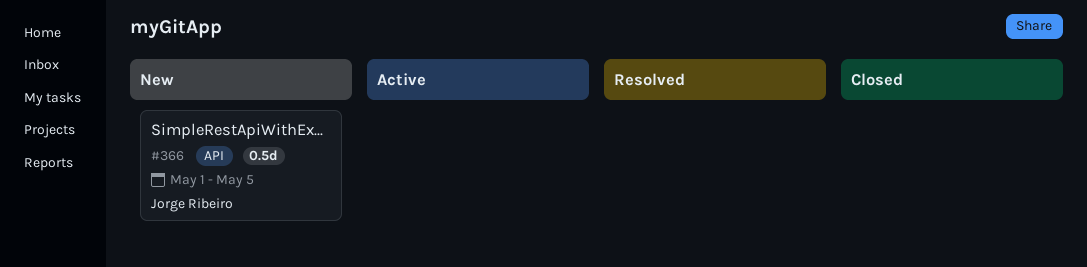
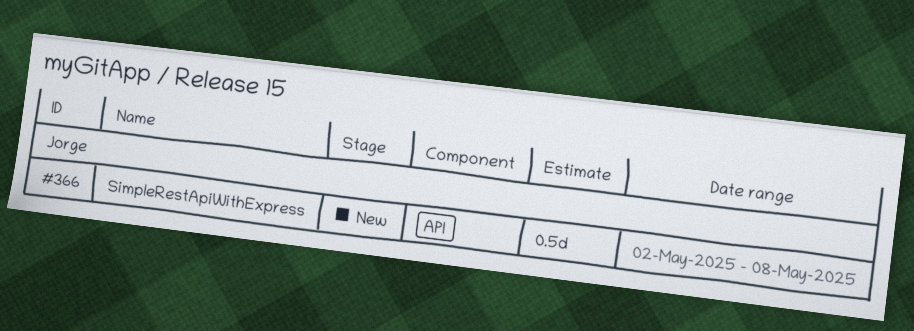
#366, start: May 1 -> May 2
#366, due: May 5 -> May 8

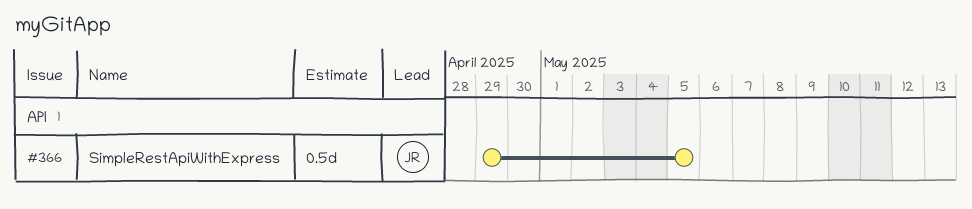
#366, start: May 2 -> Apr 29
#366, due: May 8 -> May 5

